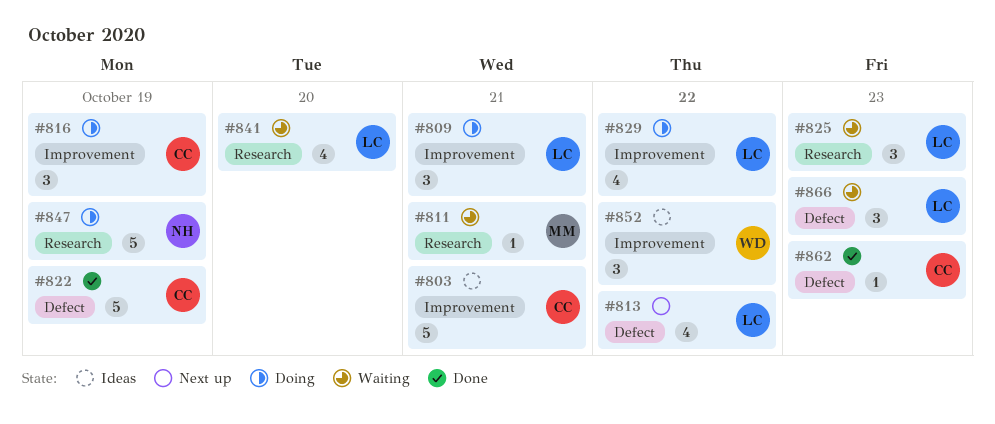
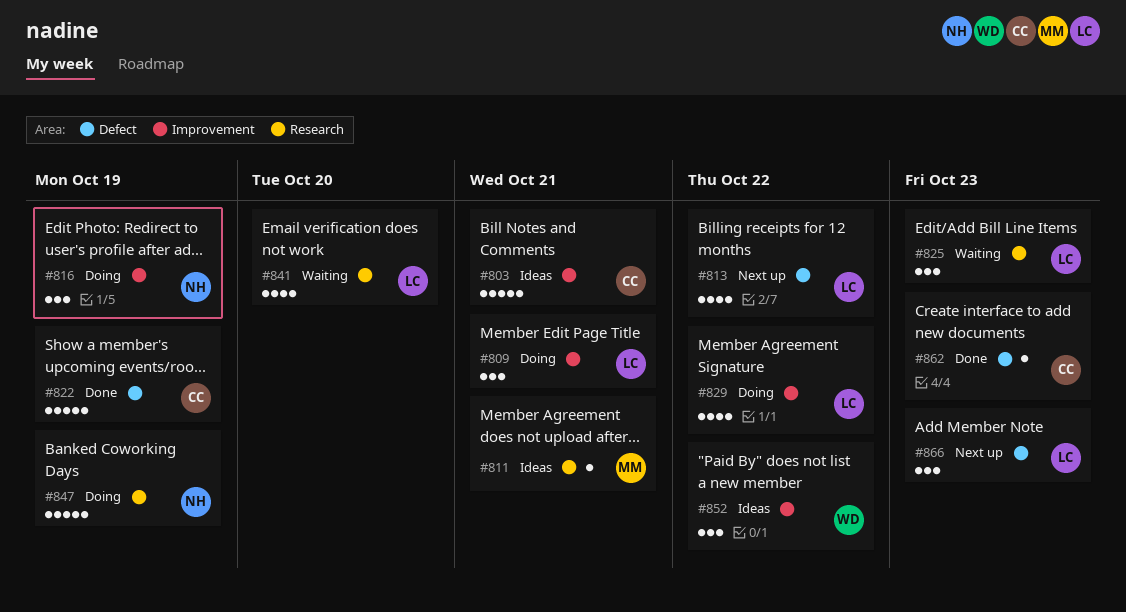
#811, status: Waiting -> Ideas
#816, owner: CC -> NH
#866, status: Waiting -> Next up

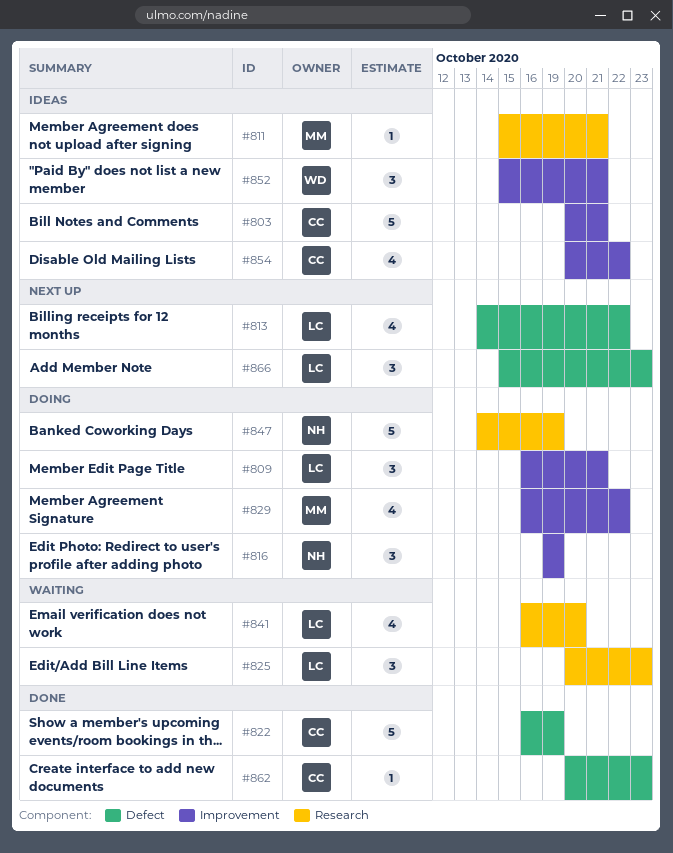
#829, owner: LC -> MM
#852, due: Oct 22 -> Oct 21
#854: none -> present

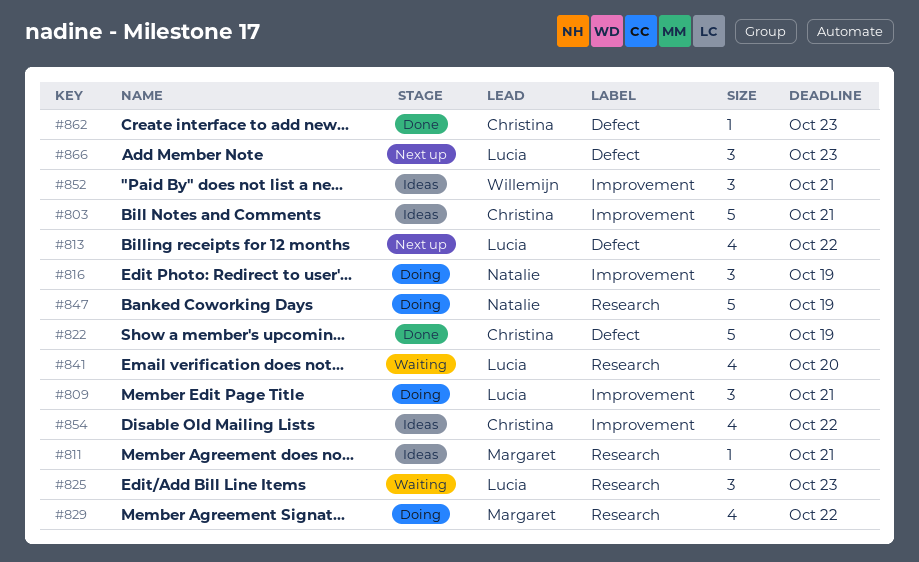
#829, label: Improvement -> Research

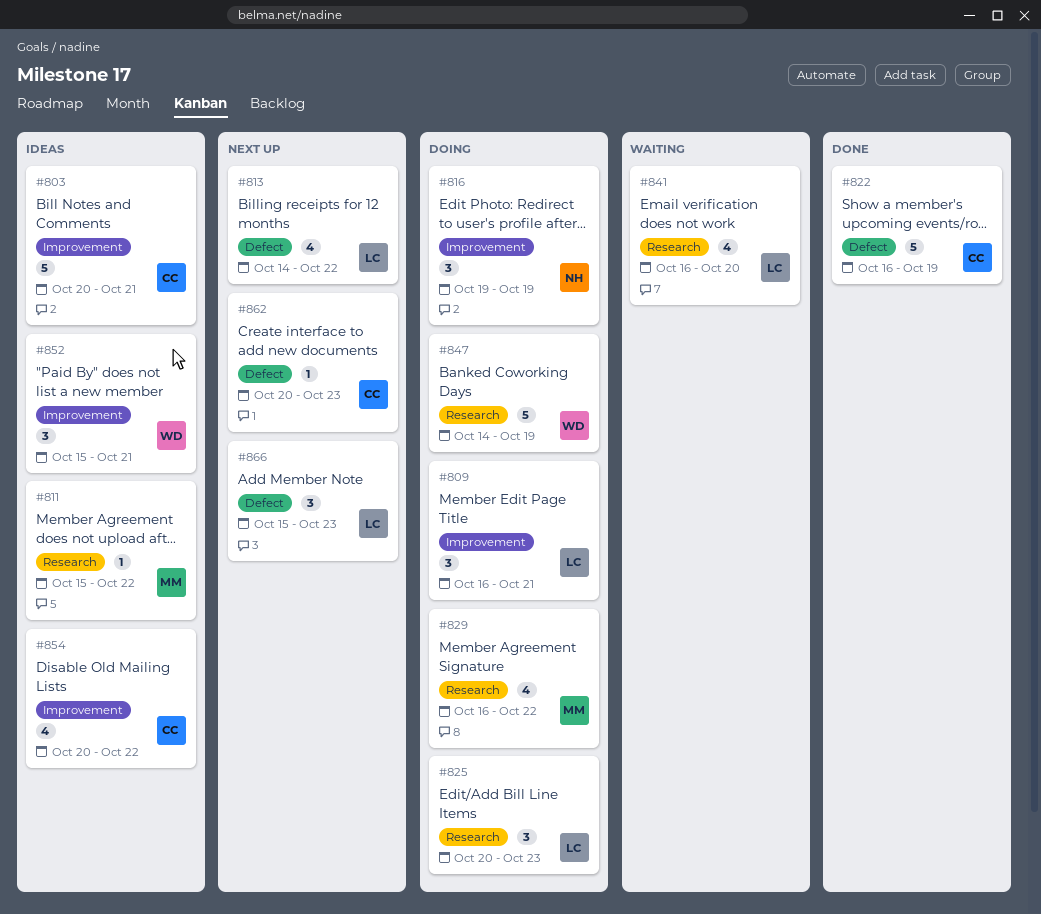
#811, due: Oct 21 -> Oct 22
#825, status: Waiting -> Doing
#847, owner: Natalie -> Willemijn
#862, status: Done -> Next up

